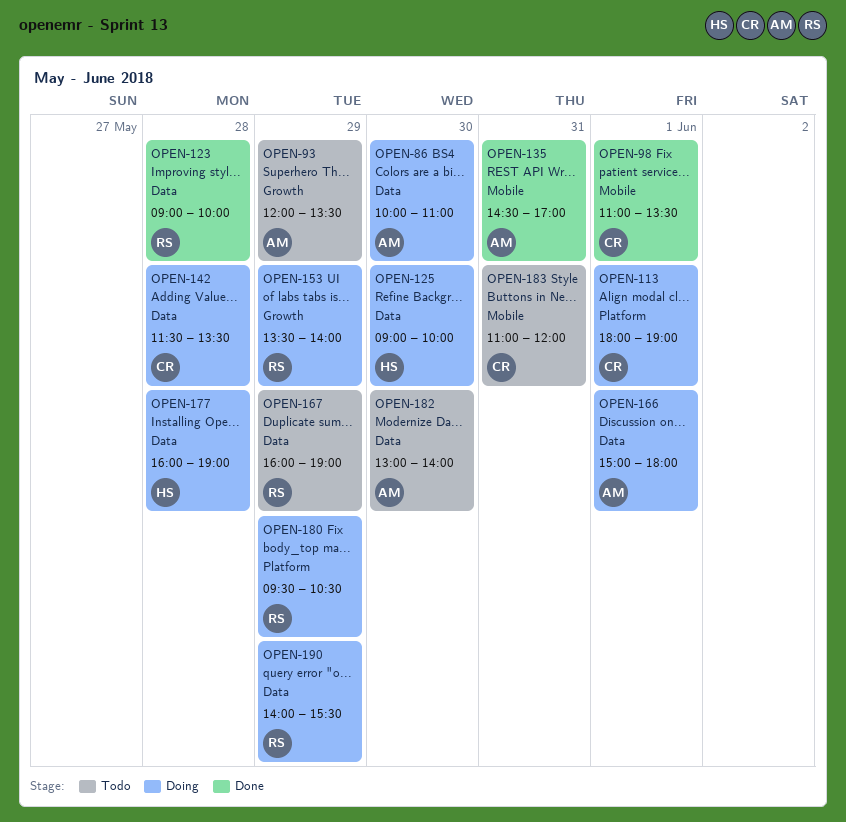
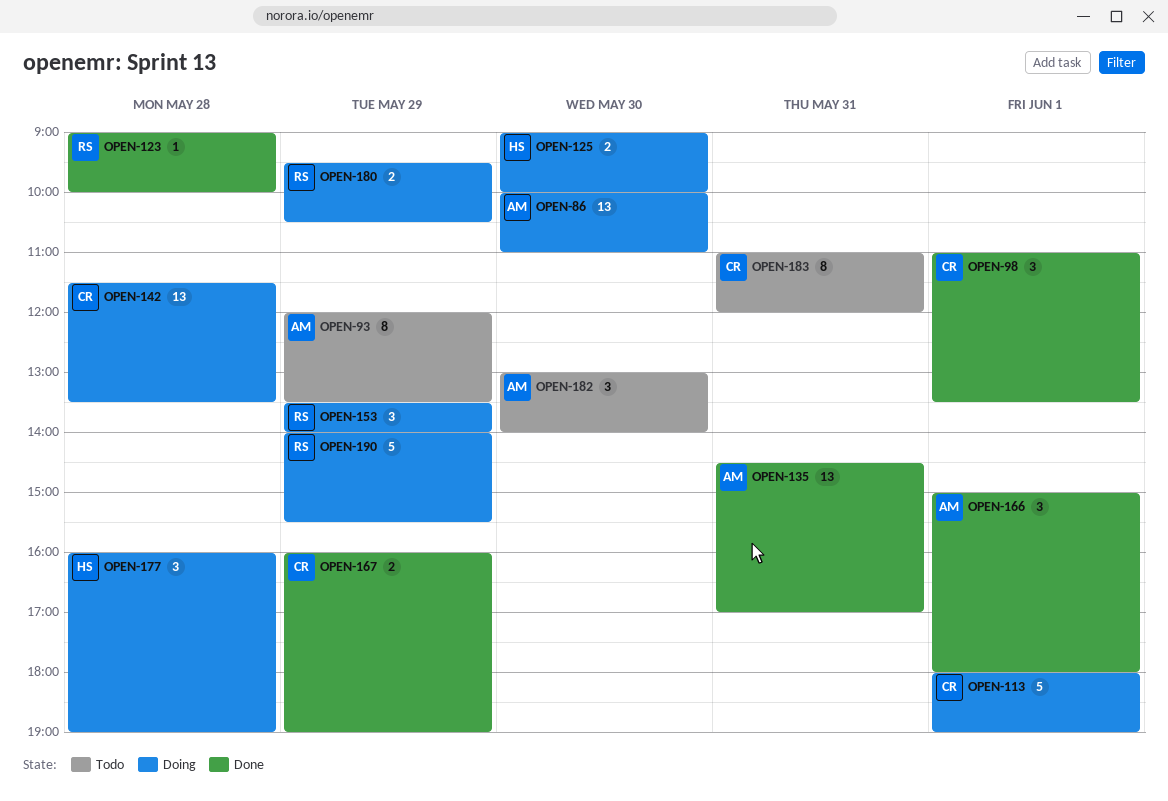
OPEN-166, status: Doing -> Done
OPEN-167, status: Todo -> Done
OPEN-167, owner: RS -> CR

